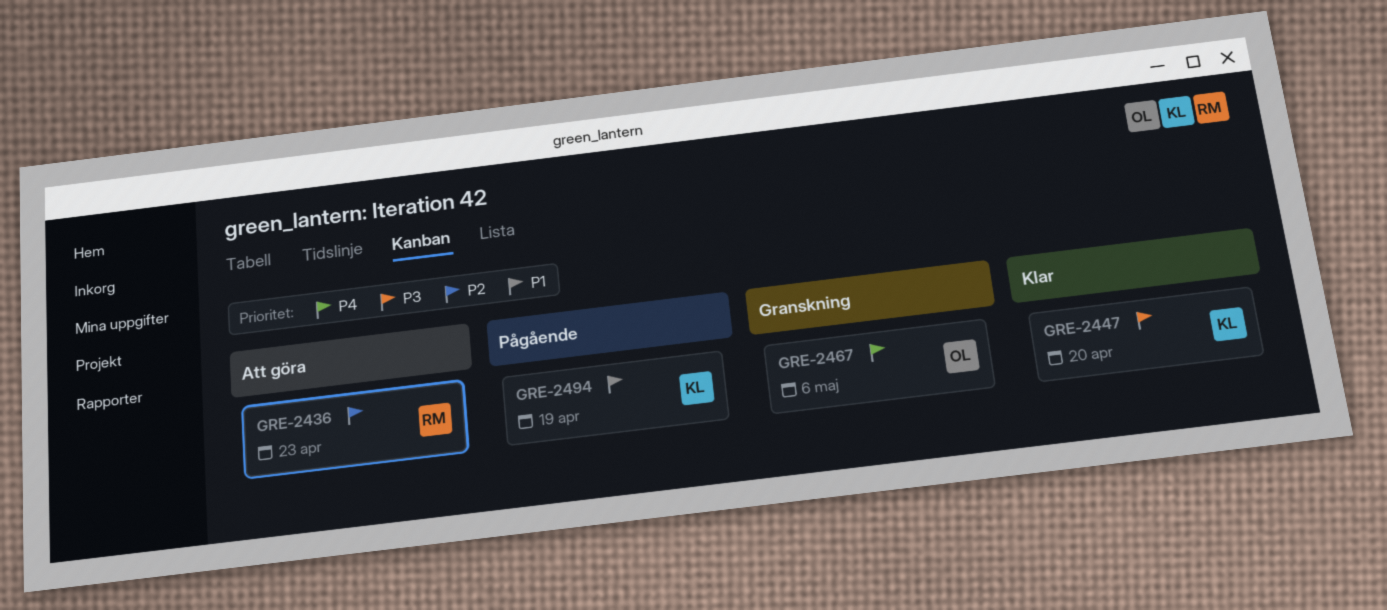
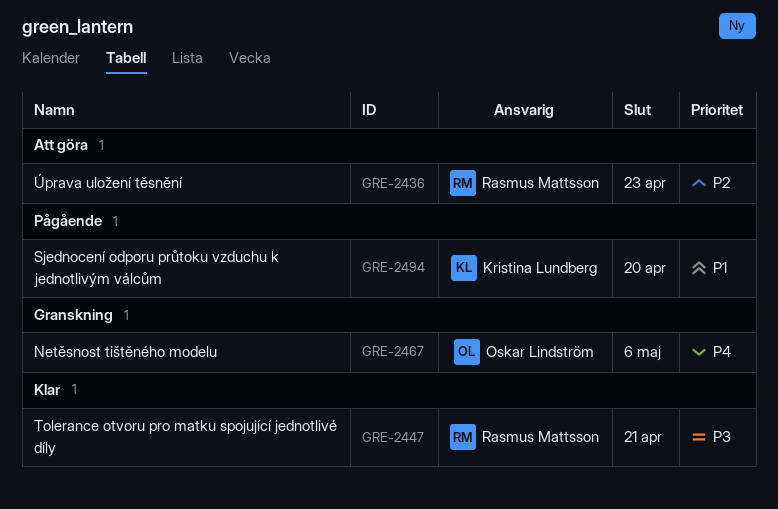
GRE-2447, owner: Kristina Lundberg -> Rasmus Mattsson
GRE-2447, due: Apr 20 -> Apr 21
GRE-2494, due: Apr 19 -> Apr 20

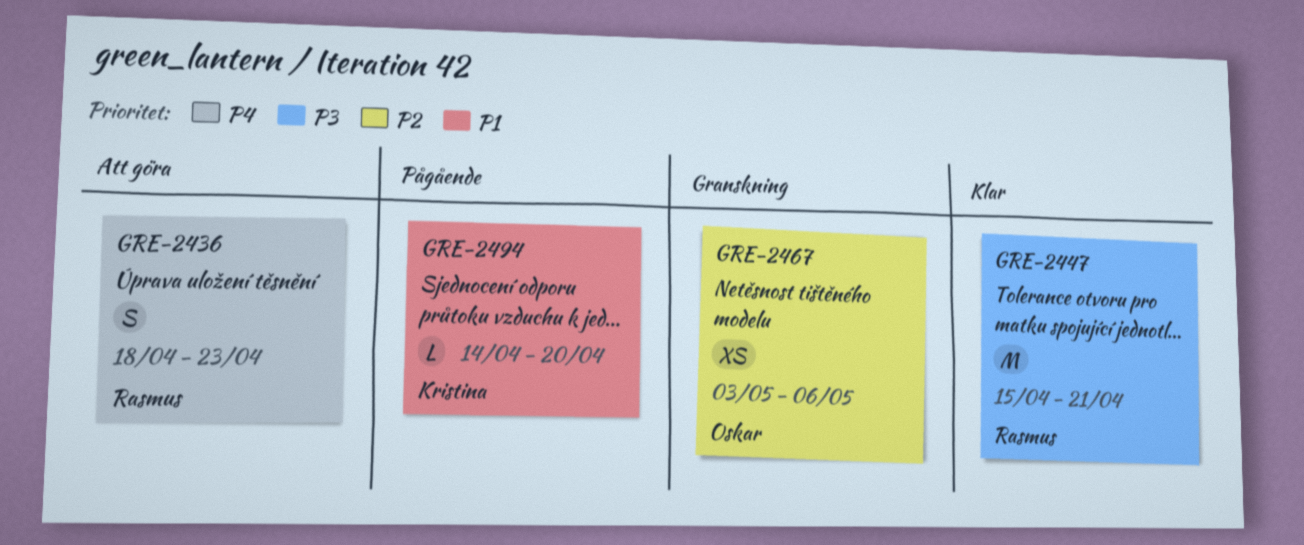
GRE-2436, priority: P2 -> P4
GRE-2467, priority: P4 -> P2

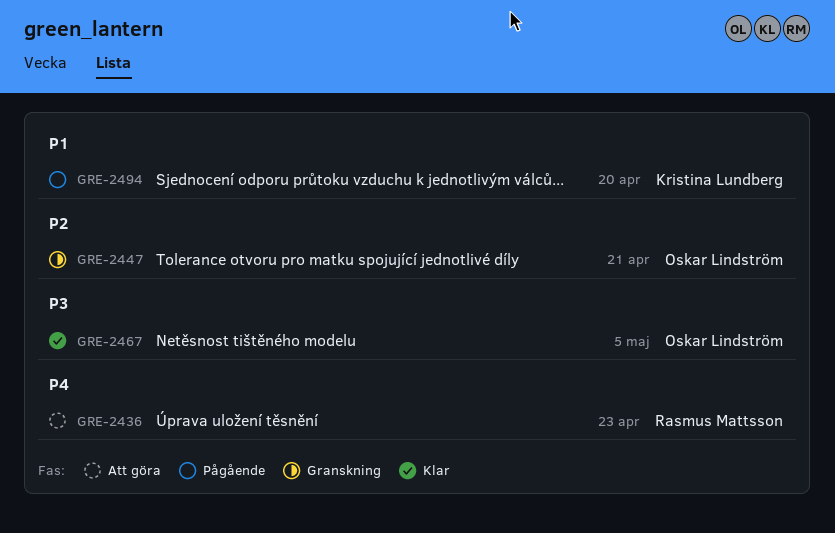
GRE-2447, status: Klar -> Granskning
GRE-2447, owner: Rasmus Mattsson -> Oskar Lindström
GRE-2447, priority: P3 -> P2
GRE-2467, status: Granskning -> Klar
GRE-2467, priority: P2 -> P3
GRE-2467, due: May 6 -> May 5

